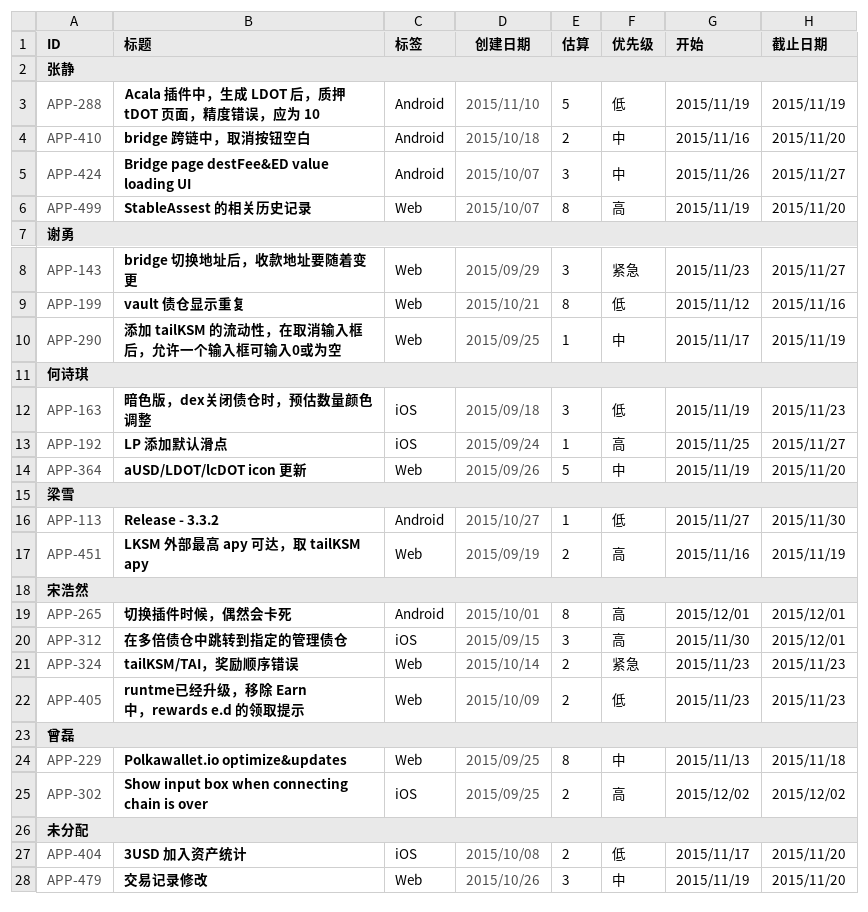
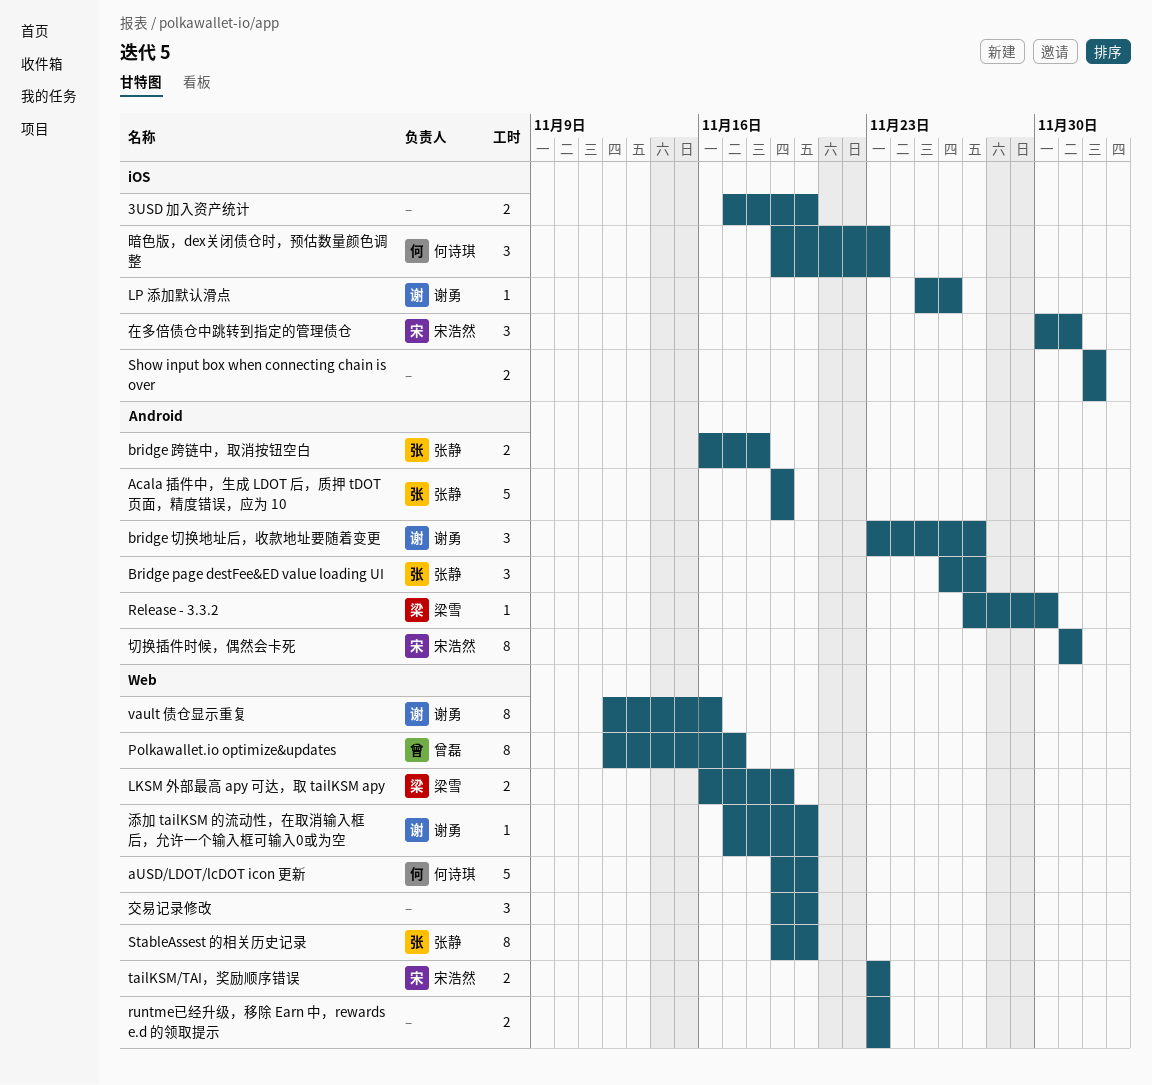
bridge 切换地址后，收款地址要随着变更, label: Web -> Android
bridge 跨链中，取消按钮空白, due: Nov 20 -> Nov 18
LP 添加默认滑点, owner: 何诗琪 -> 谢勇
LP 添加默认滑点, due: Nov 27 -> Nov 26
Polkawallet.io optimize&updates, start: Nov 13 -> Nov 12
Polkawallet.io optimize&updates, due: Nov 18 -> Nov 17
runtme已经升级，移除 Earn 中，rewards e.d 的领取提示, owner: 宋浩然 -> none
Show input box when connecting chain is over, owner: 曾磊 -> none
添加 tailKSM 的流动性，在取消输入框后，允许一个输入框可输入0或为空, due: Nov 19 -> Nov 20

